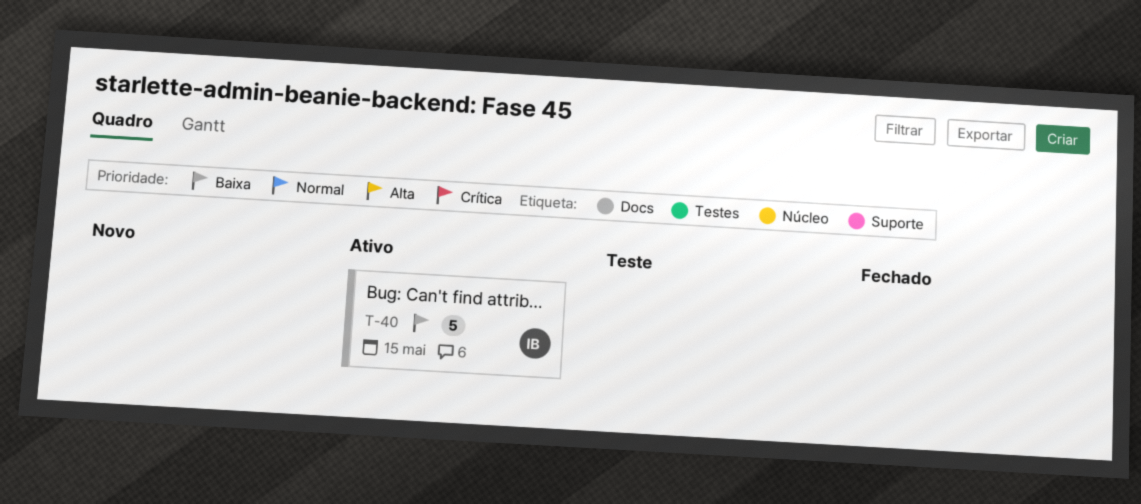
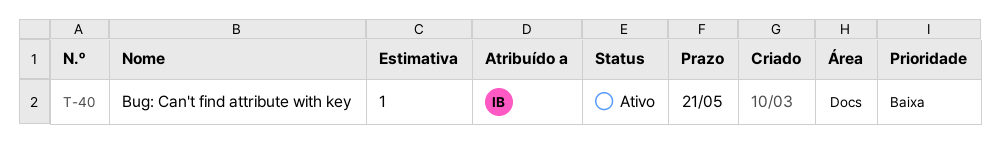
T-40, estimate: 5 -> 1
T-40, due: May 15 -> May 21

